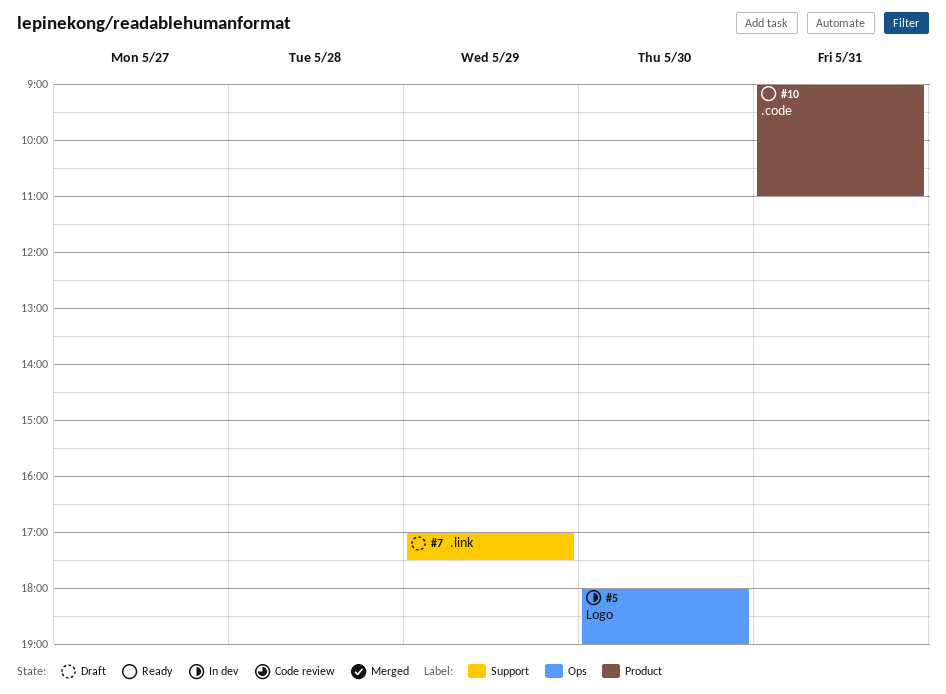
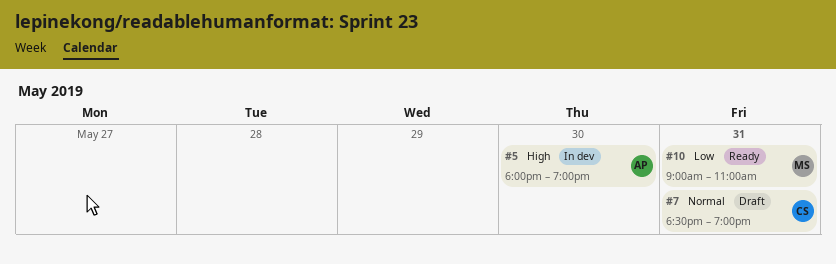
#7, day: May 29 -> May 31
#7, begins: 17:00 -> 18:30
#7, ends: 17:30 -> 19:00

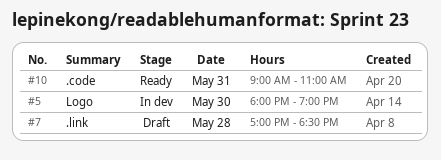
#7, day: May 31 -> May 28
#7, begins: 18:30 -> 17:00
#7, ends: 19:00 -> 18:30

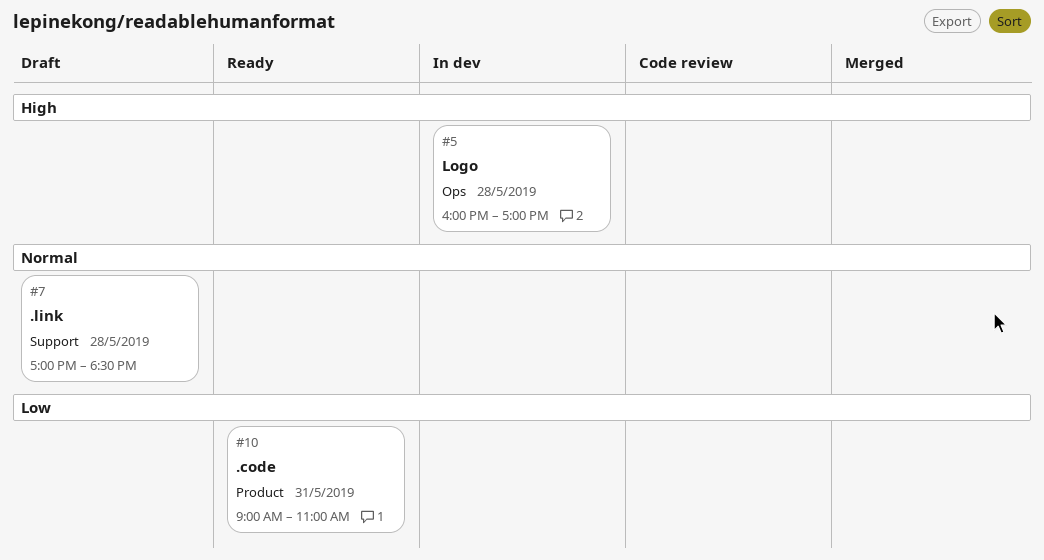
#5, day: May 30 -> May 28
#5, begins: 18:00 -> 16:00
#5, ends: 19:00 -> 17:00

